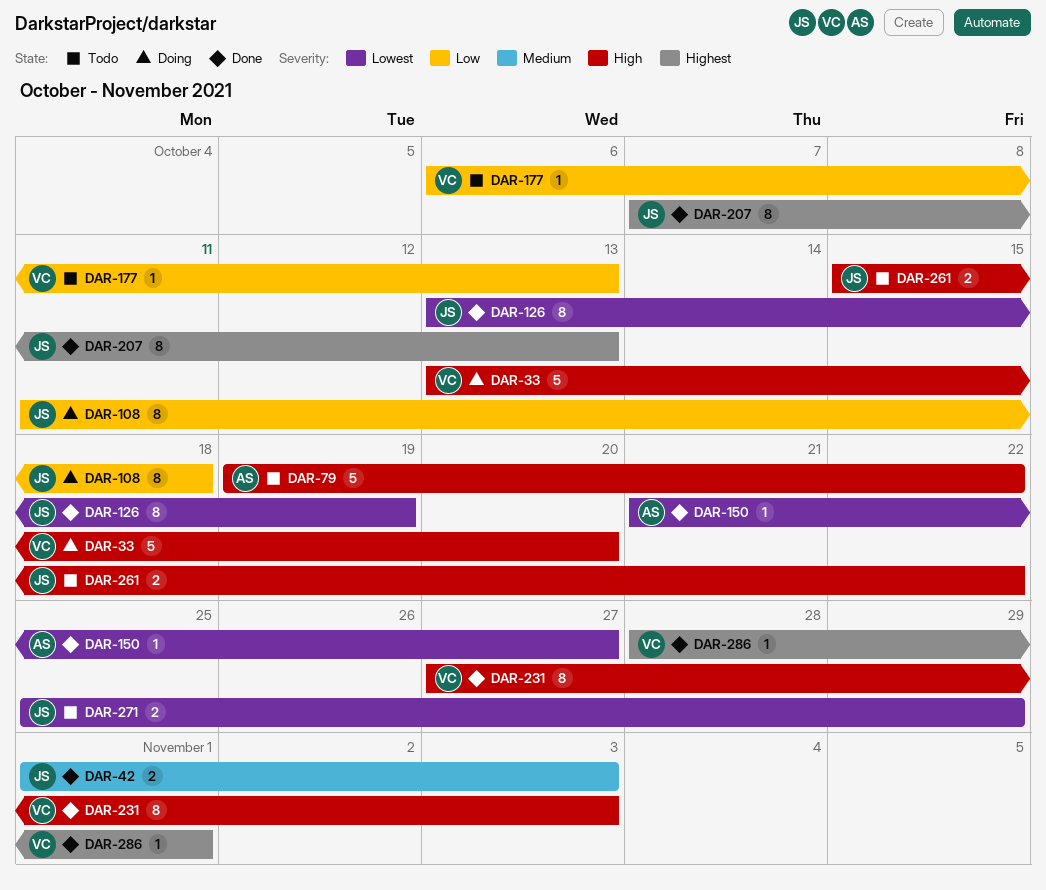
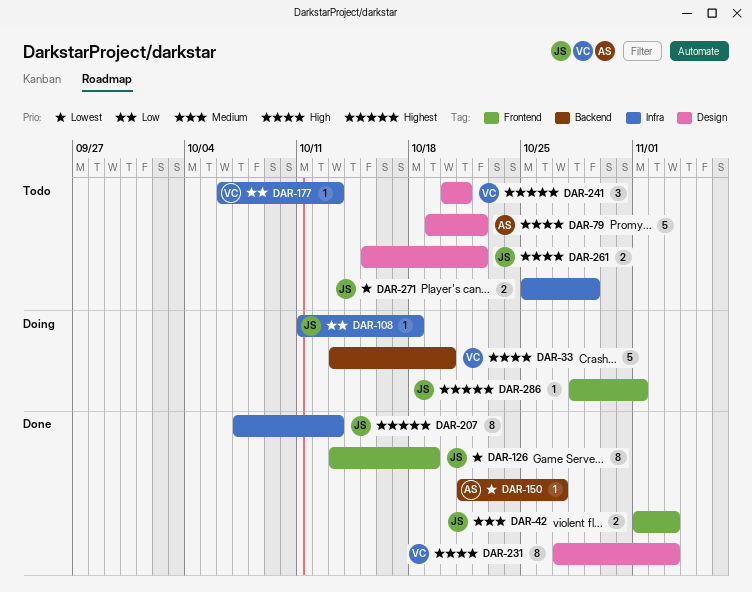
DAR-108, estimate: 8 -> 1
DAR-241: none -> present
DAR-286, status: Done -> Doing
DAR-286, owner: VC -> JS

